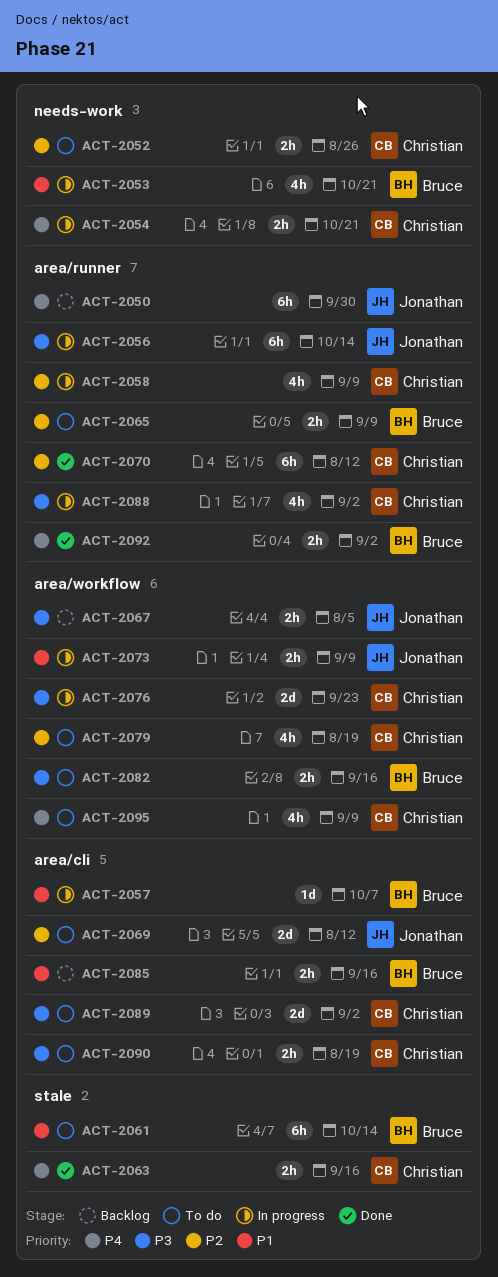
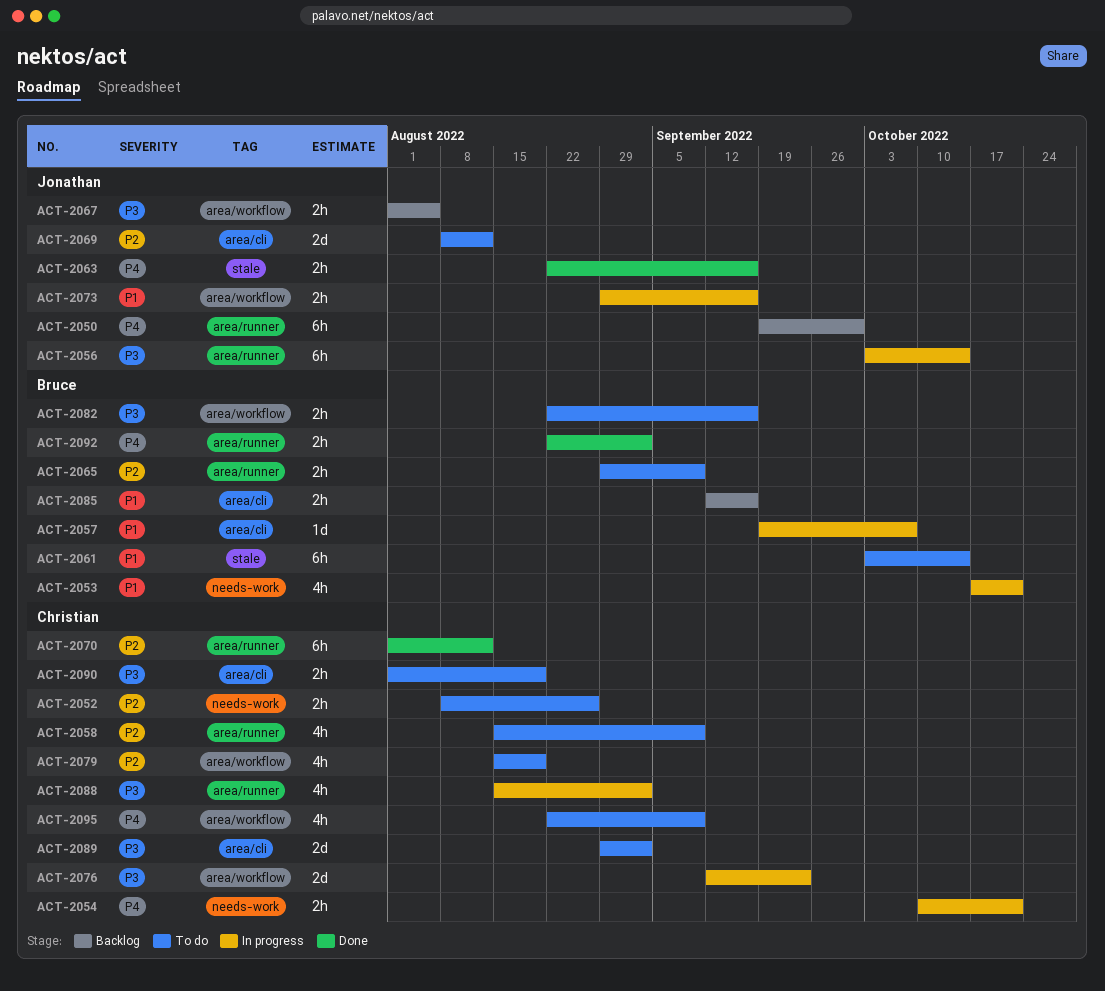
ACT-2058, status: In progress -> To do
ACT-2063, owner: Christian -> Jonathan
ACT-2073, due: Sep 9 -> Sep 16

